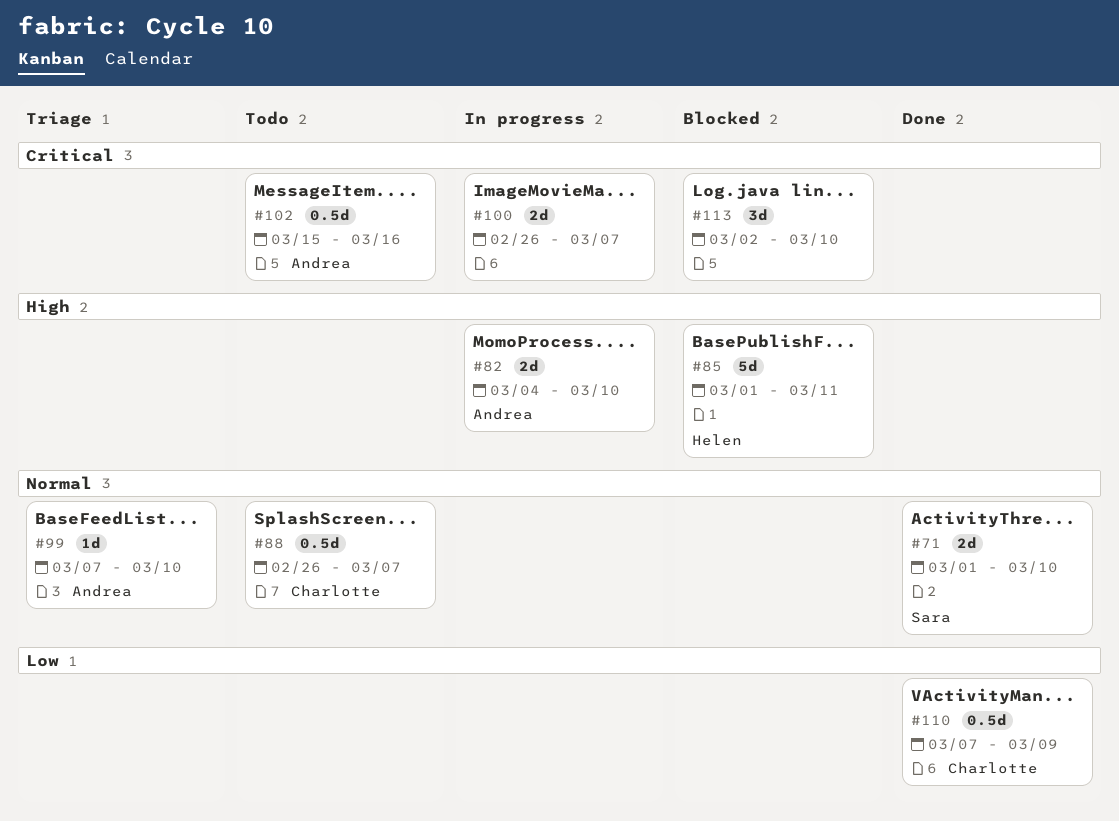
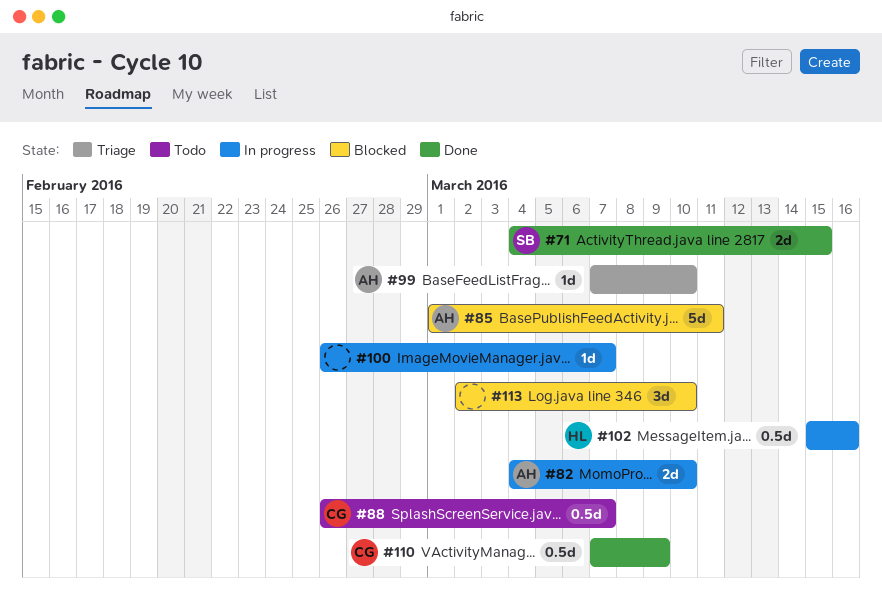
#71, start: Mar 1 -> Mar 4
#71, due: Mar 10 -> Mar 15
#85, owner: Helen -> Andrea
#100, estimate: 2d -> 1d
#102, status: Todo -> In progress
#102, owner: Andrea -> Helen

